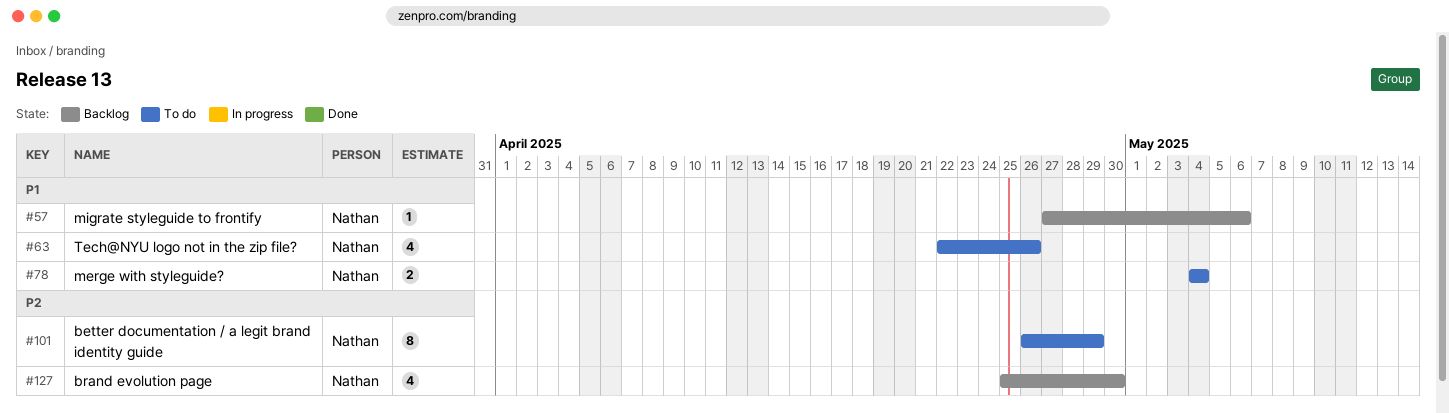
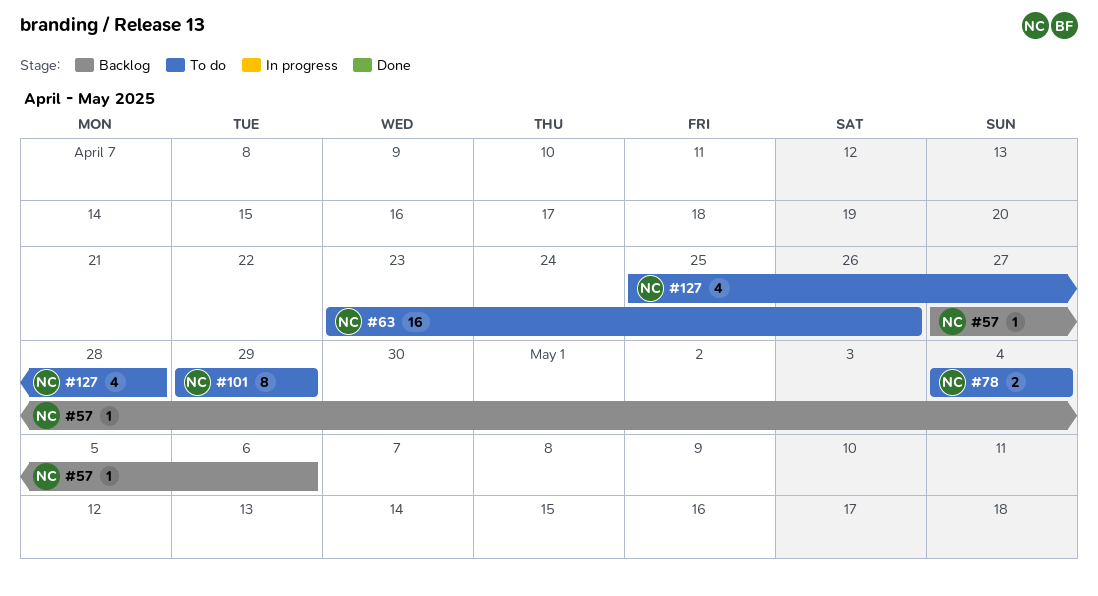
#63, estimate: 4 -> 16
#63, start: Apr 22 -> Apr 23
#101, start: Apr 26 -> Apr 29
#127, status: Backlog -> To do
#127, due: Apr 30 -> Apr 28

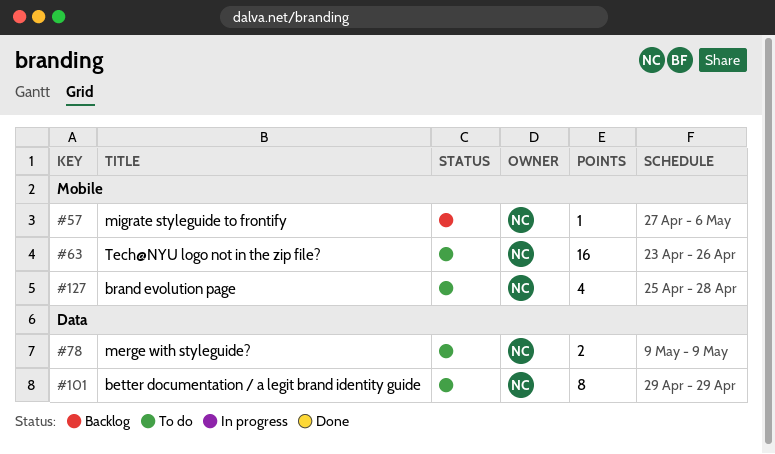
#78, start: May 4 -> May 9
#78, due: May 4 -> May 9

